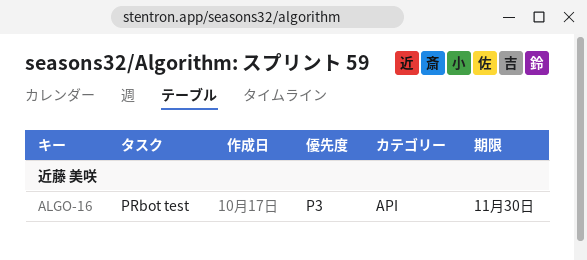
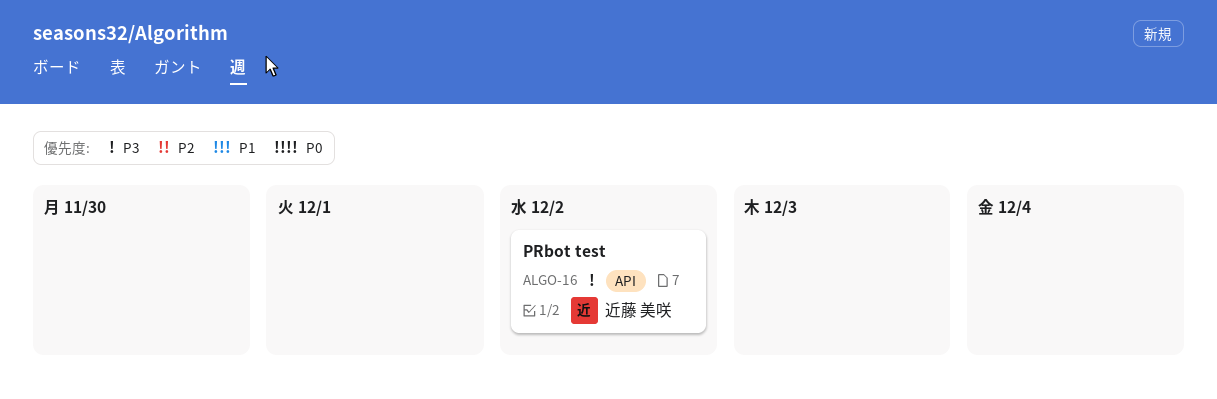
ALGO-16, due: Nov 30 -> Dec 2

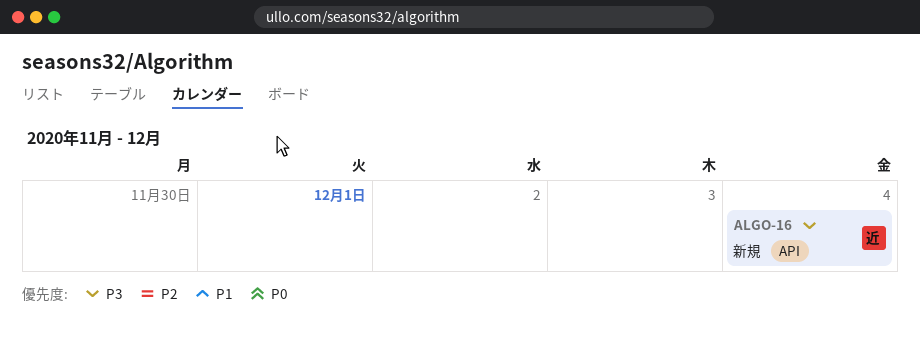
ALGO-16, due: Dec 2 -> Dec 4

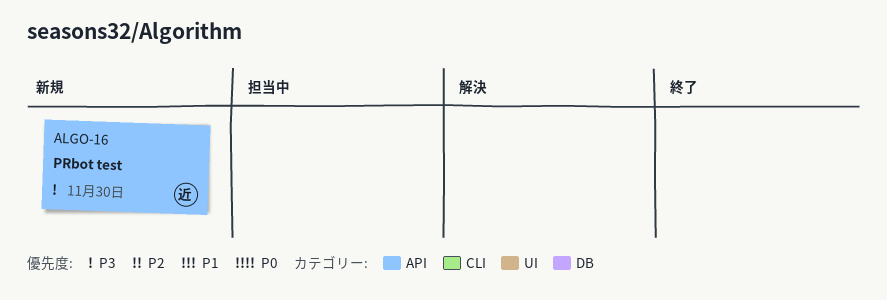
ALGO-16, due: Dec 4 -> Nov 30

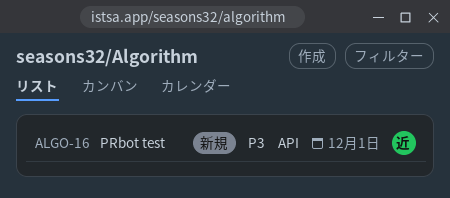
ALGO-16, due: Nov 30 -> Dec 1

